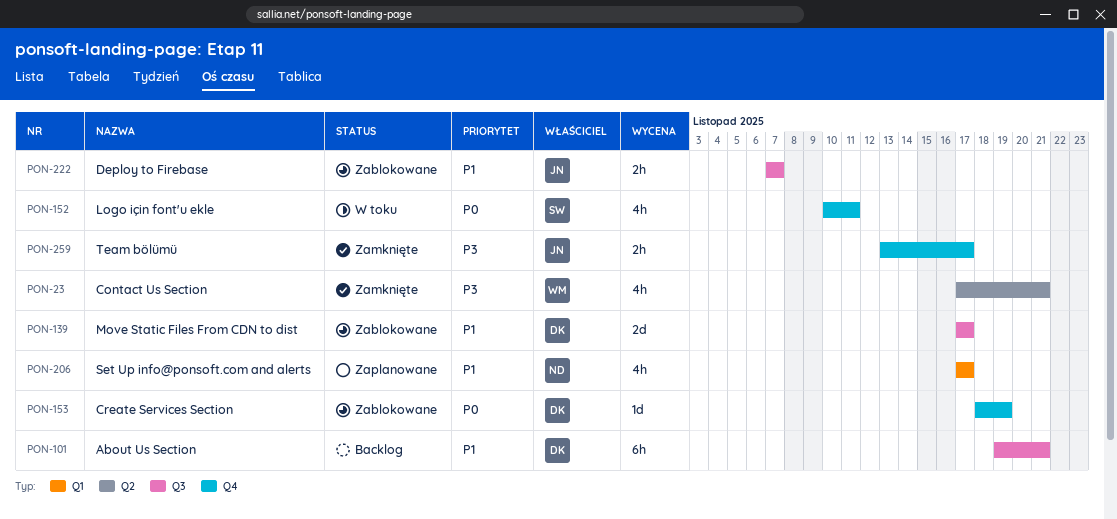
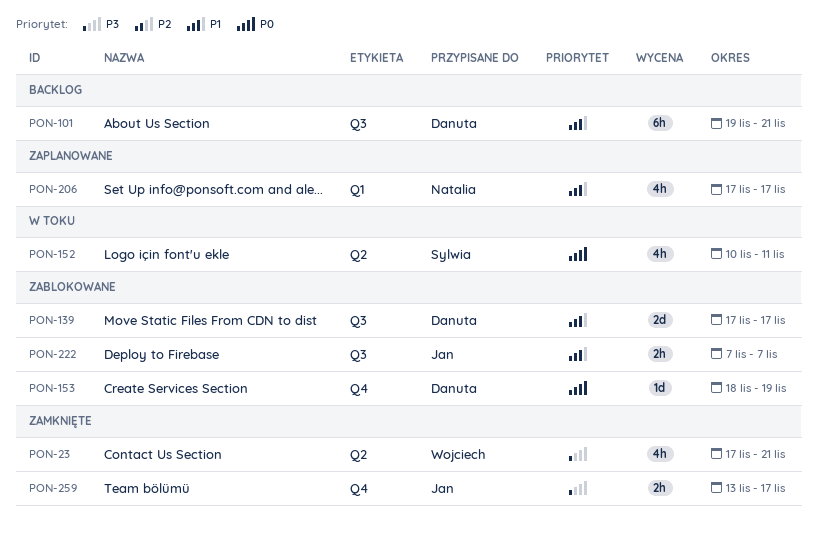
PON-152, label: Q4 -> Q2

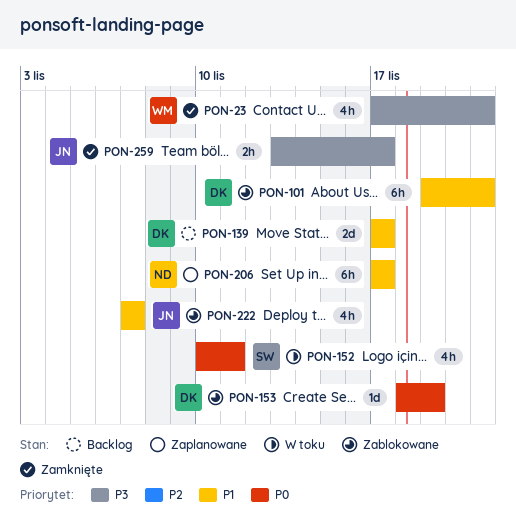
PON-101, status: Backlog -> Zablokowane
PON-139, status: Zablokowane -> Backlog
PON-206, estimate: 4h -> 6h
PON-222, estimate: 2h -> 4h

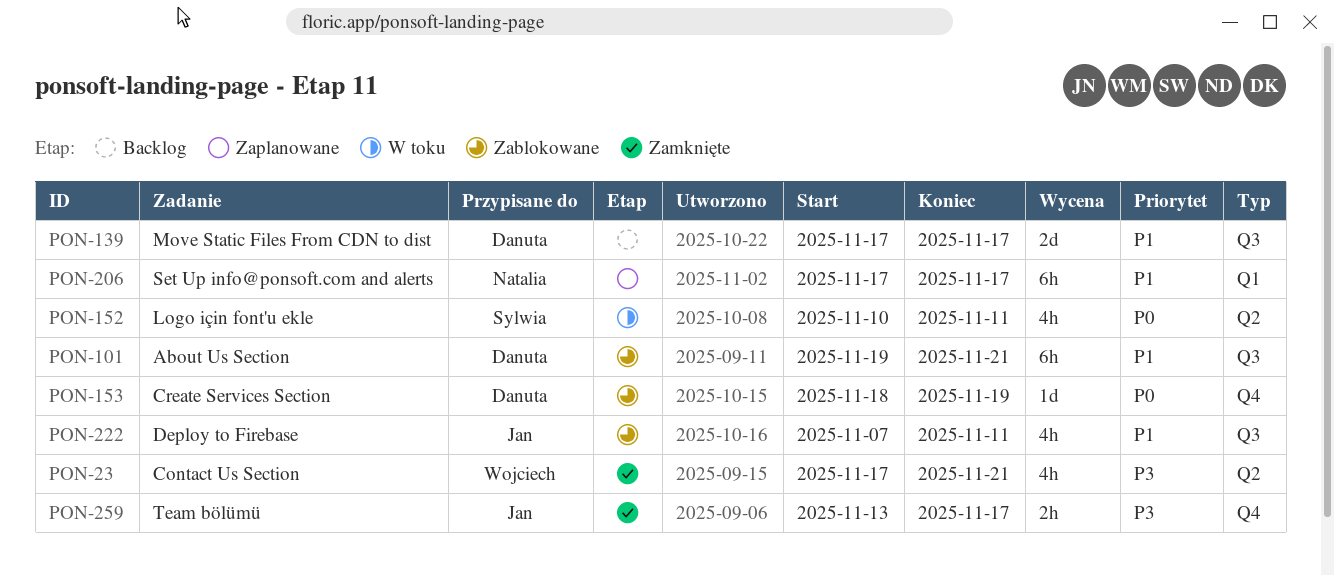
PON-222, due: Nov 7 -> Nov 11

